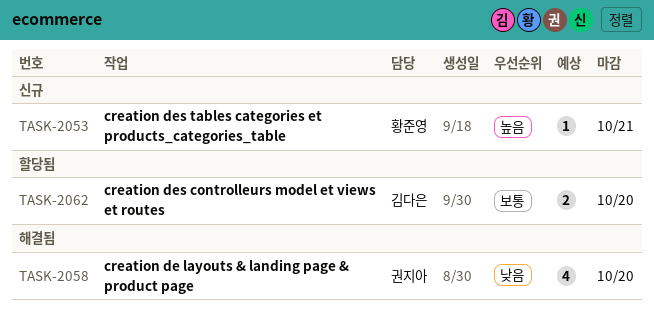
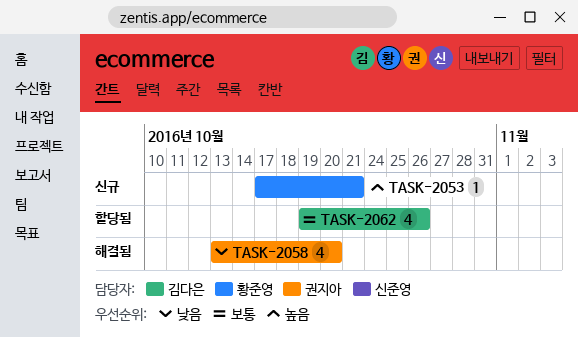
TASK-2062, estimate: 2 -> 4
TASK-2062, due: Oct 20 -> Oct 26

